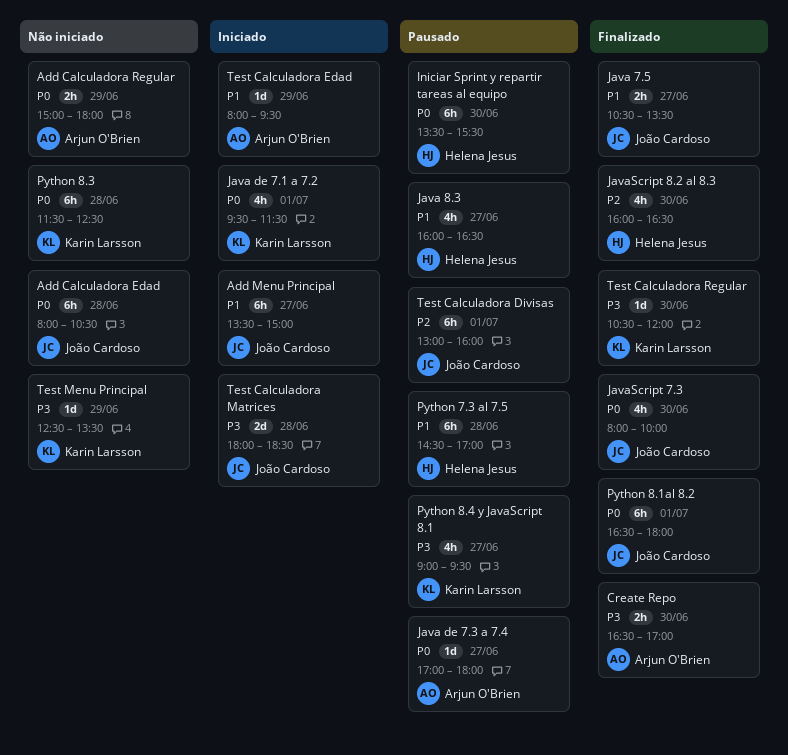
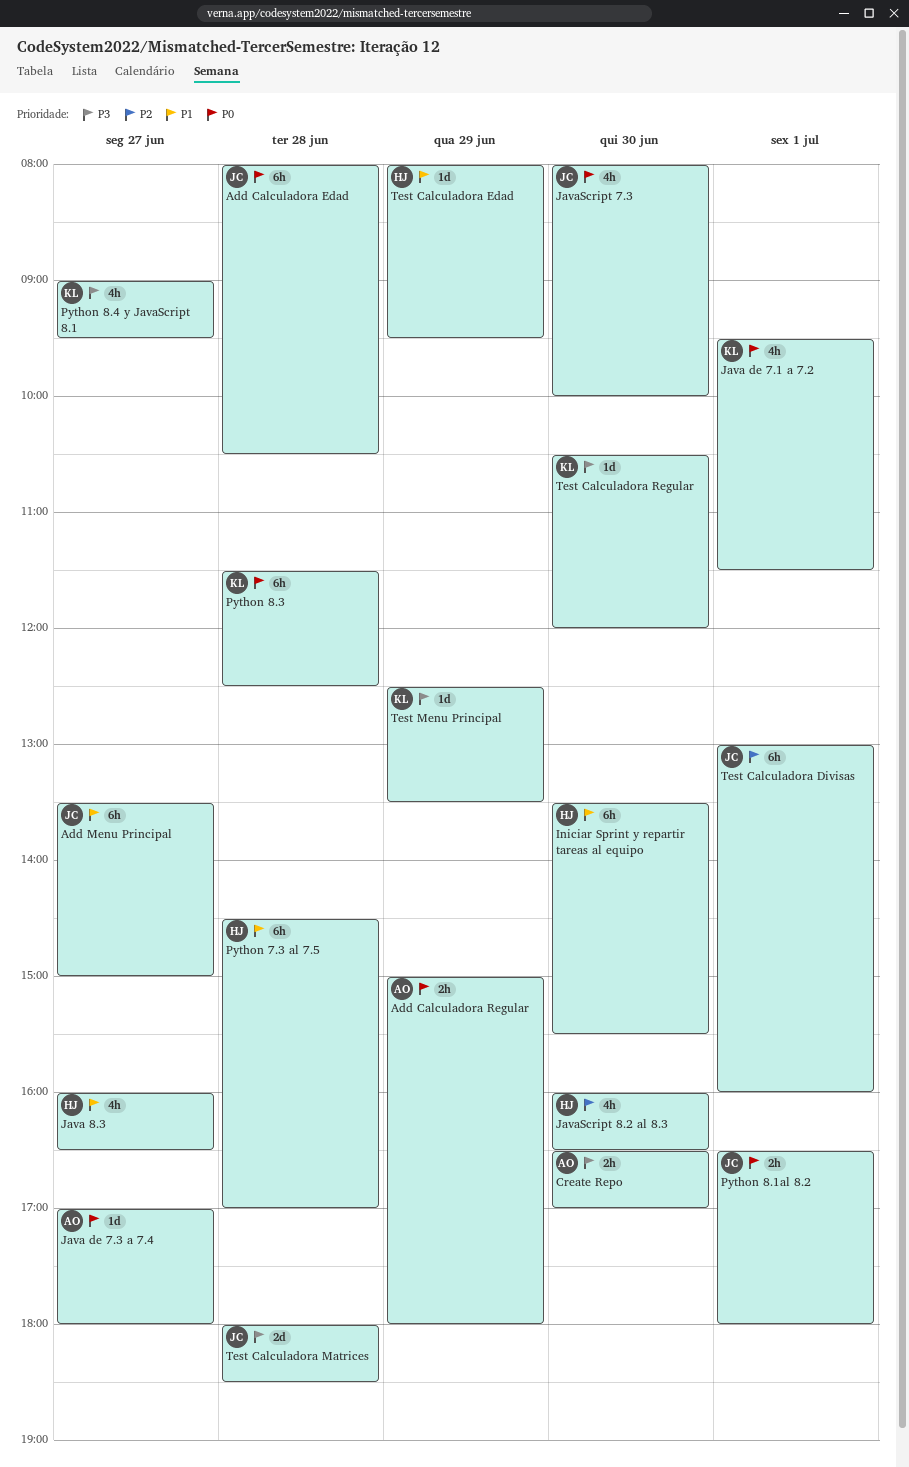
Iniciar Sprint y repartir tareas al equipo, priority: P0 -> P1
Java 7.5: present -> none
Python 8.1al 8.2, estimate: 6h -> 2h
Test Calculadora Edad, owner: Arjun O'Brien -> Helena Jesus

